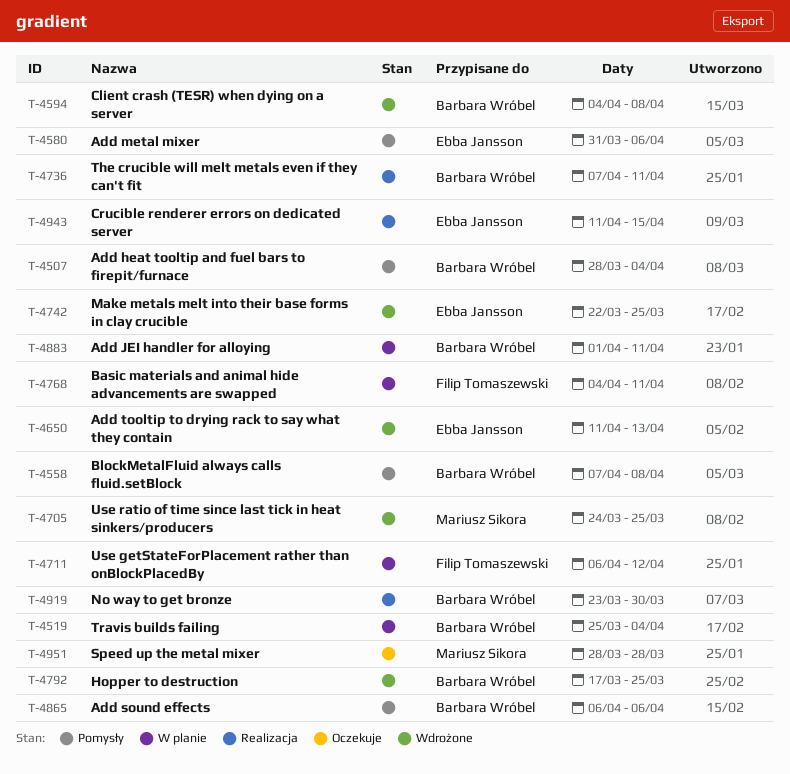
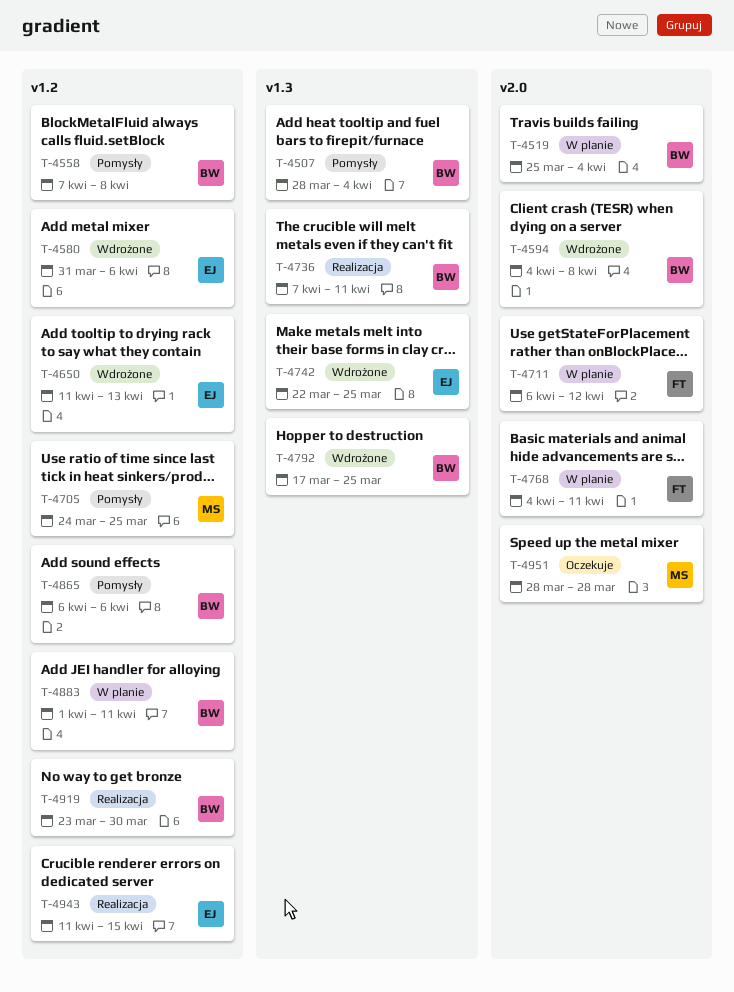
T-4580, status: Pomysły -> Wdrożone
T-4705, status: Wdrożone -> Pomysły

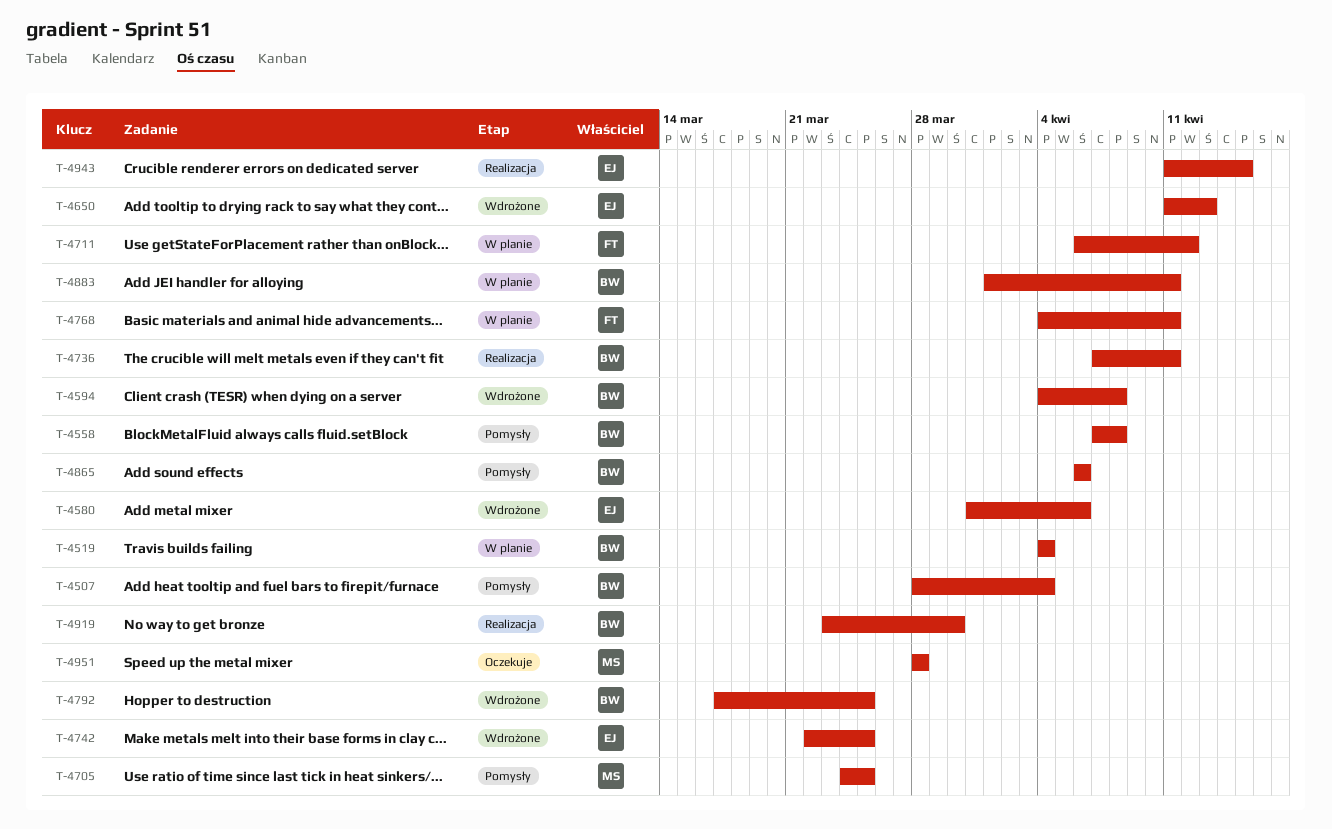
T-4519, start: Mar 25 -> Apr 4

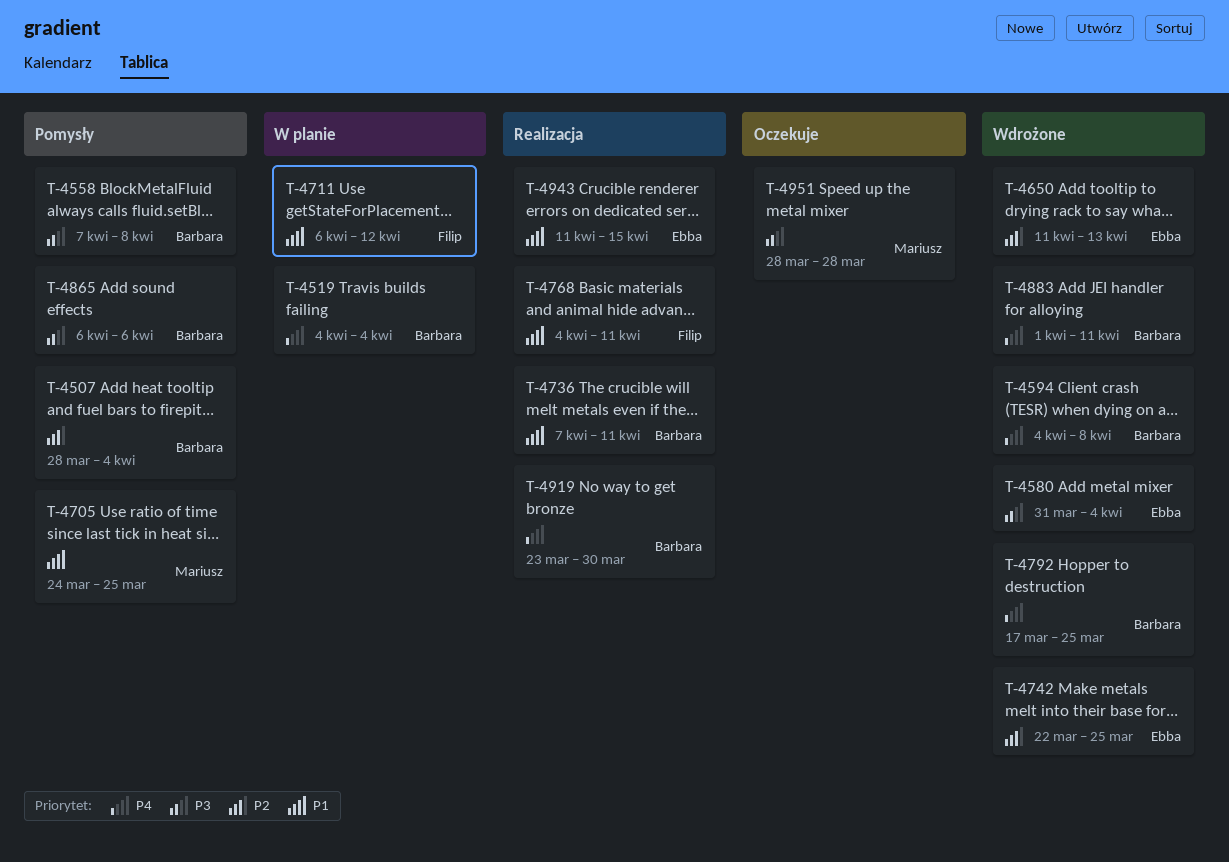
T-4580, due: Apr 6 -> Apr 4
T-4768, status: W planie -> Realizacja
T-4883, status: W planie -> Wdrożone

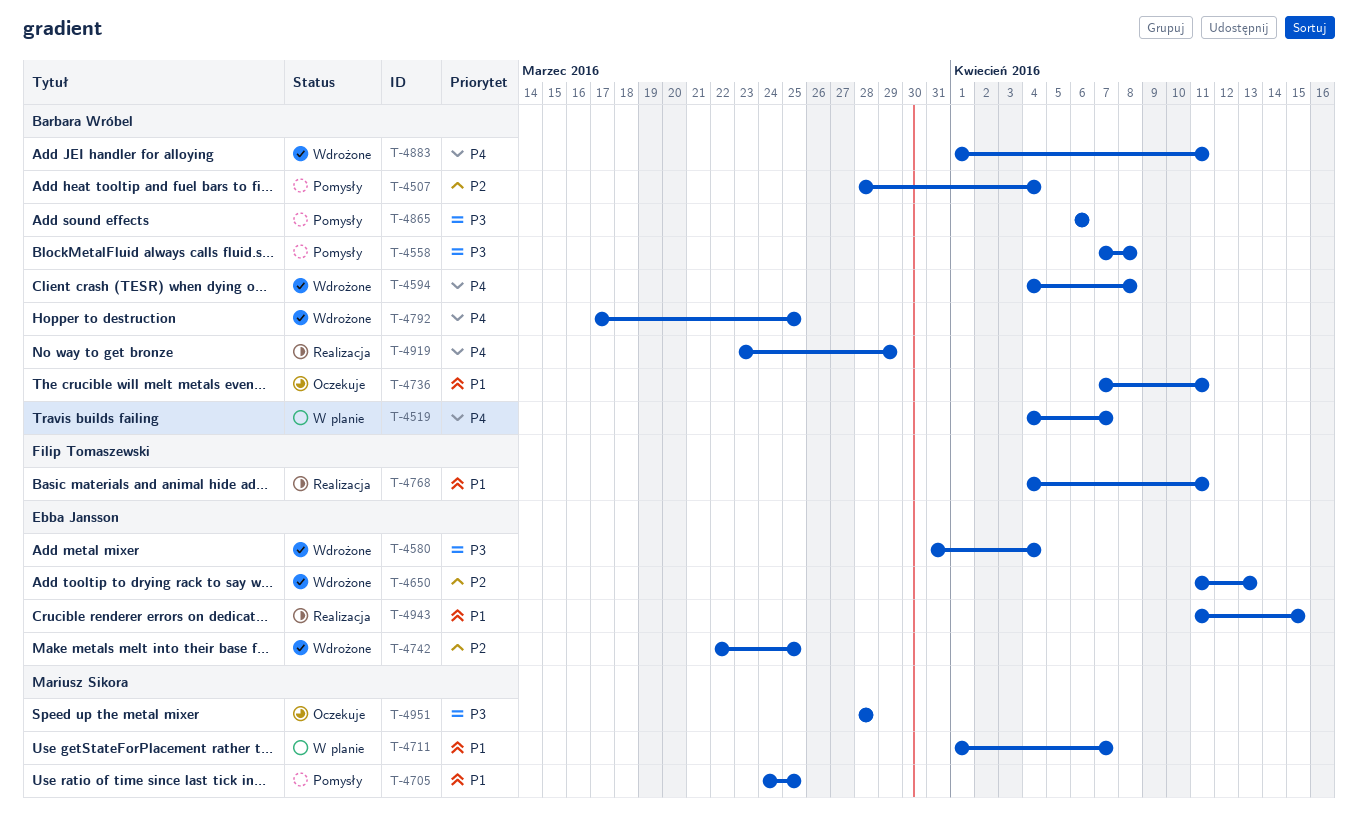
T-4519, due: Apr 4 -> Apr 7
T-4711, owner: Filip Tomaszewski -> Mariusz Sikora
T-4711, start: Apr 6 -> Apr 1
T-4711, due: Apr 12 -> Apr 7
T-4736, status: Realizacja -> Oczekuje
T-4919, due: Mar 30 -> Mar 29

